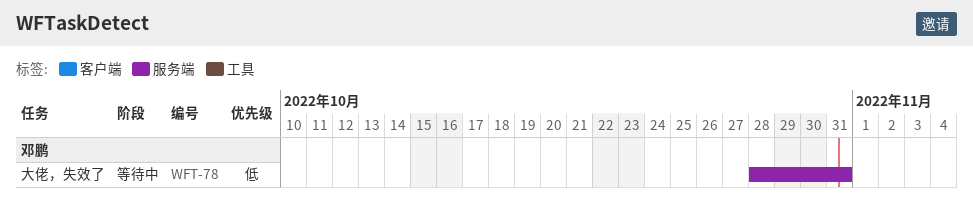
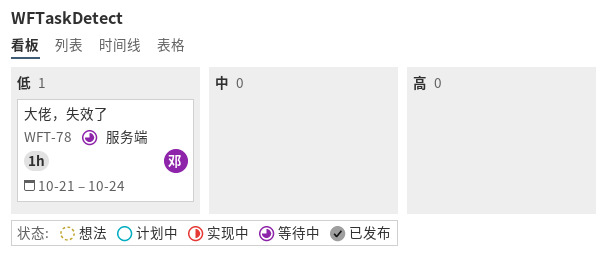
WFT-78, start: Oct 28 -> Oct 21
WFT-78, due: Oct 31 -> Oct 24

